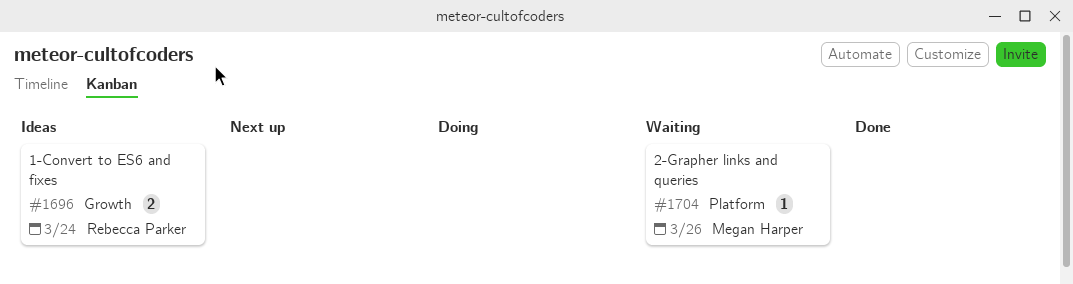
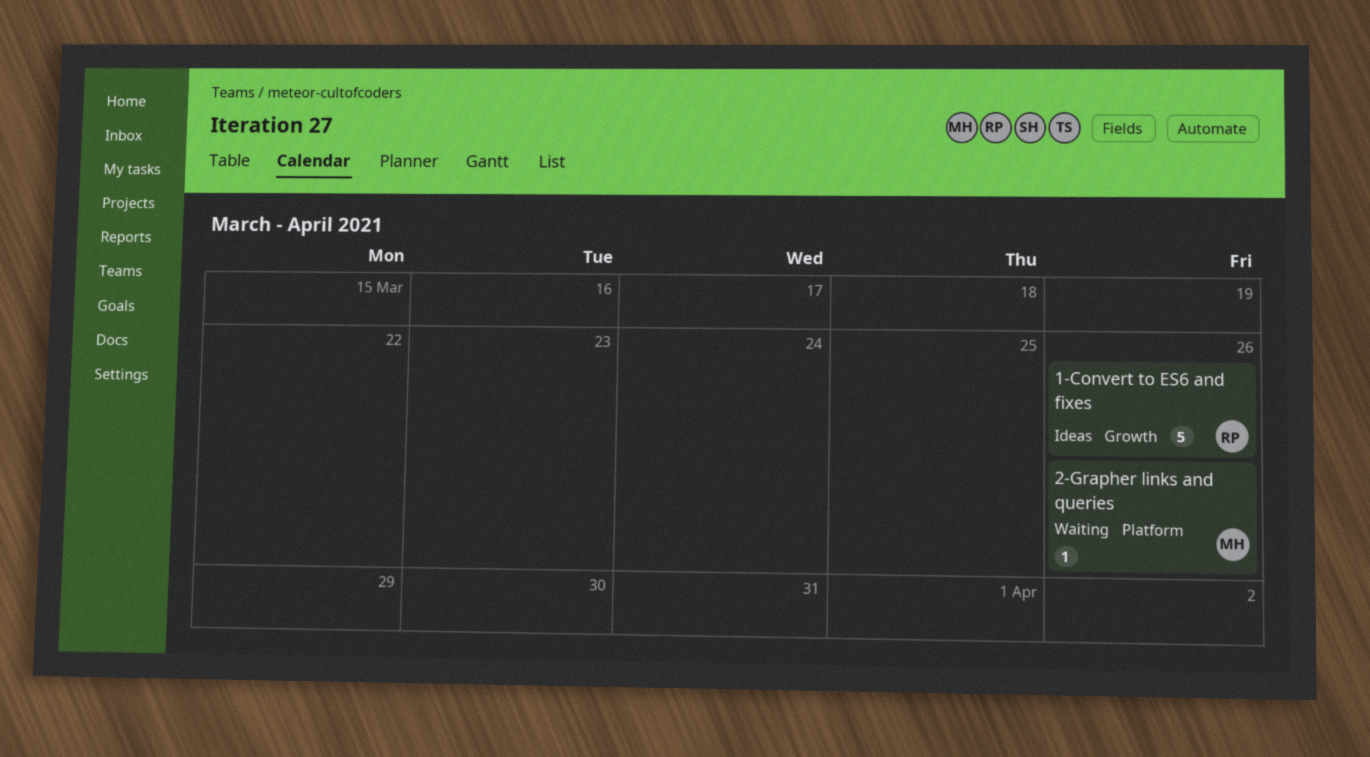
1-Convert to ES6 and fixes, estimate: 2 -> 5
1-Convert to ES6 and fixes, due: Mar 24 -> Mar 26

